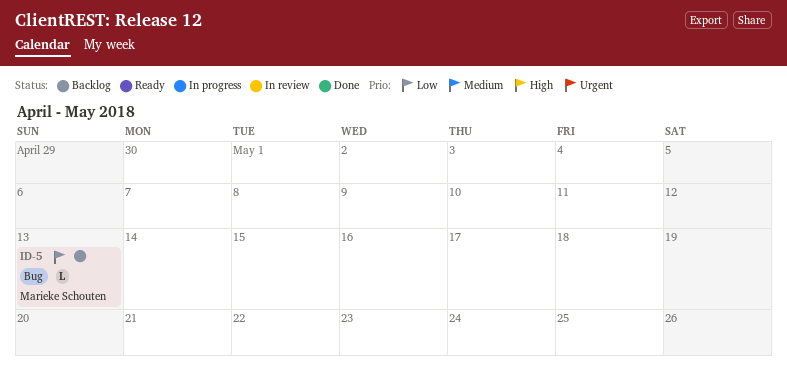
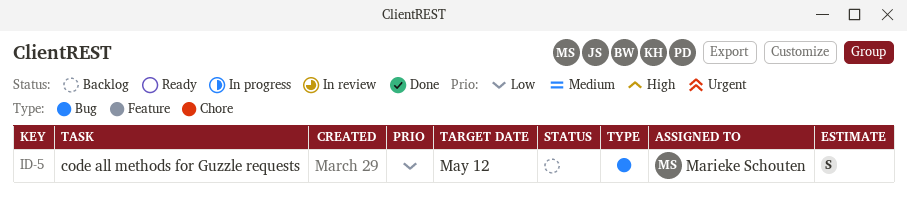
ID-5, estimate: L -> S
ID-5, due: May 13 -> May 12

